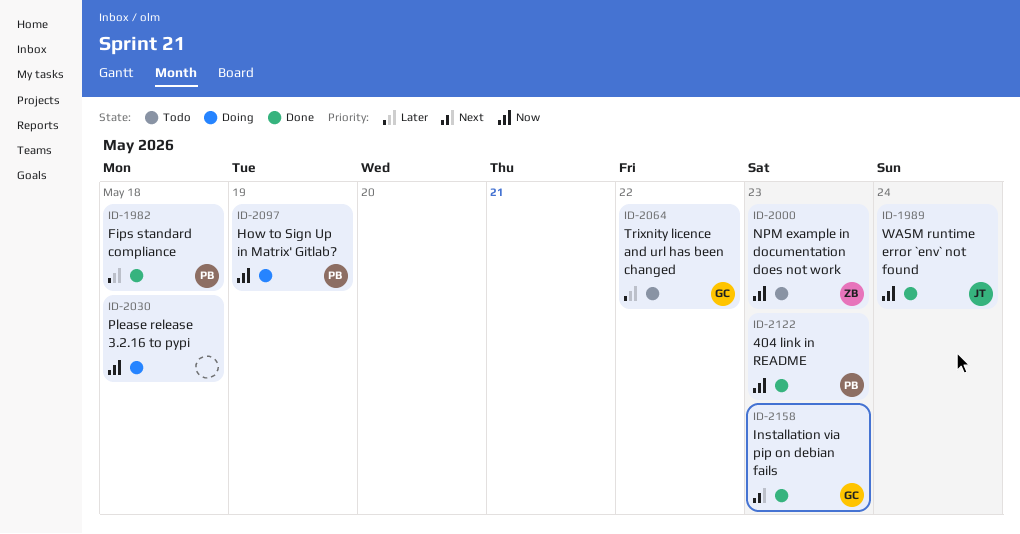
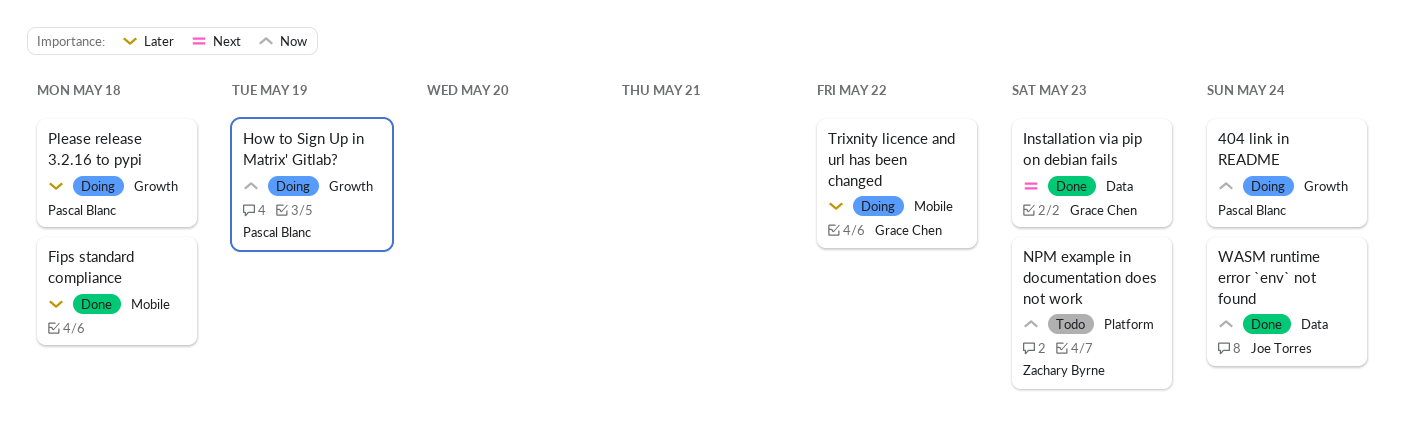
404 link in README, status: Done -> Doing
404 link in README, due: May 23 -> May 24
Fips standard compliance, owner: Pascal Blanc -> none
Please release 3.2.16 to pypi, owner: none -> Pascal Blanc
Please release 3.2.16 to pypi, priority: Now -> Later
Trixnity licence and url has been changed, status: Todo -> Doing

